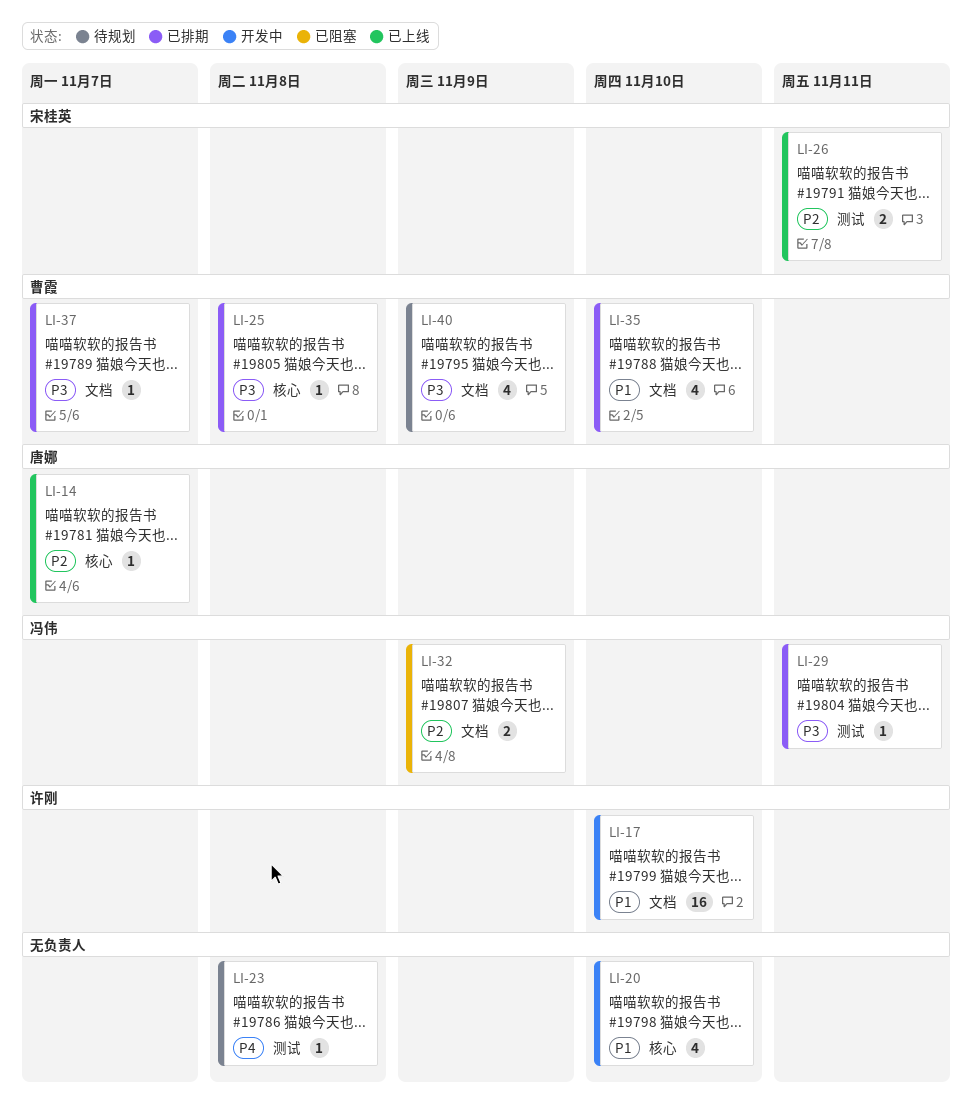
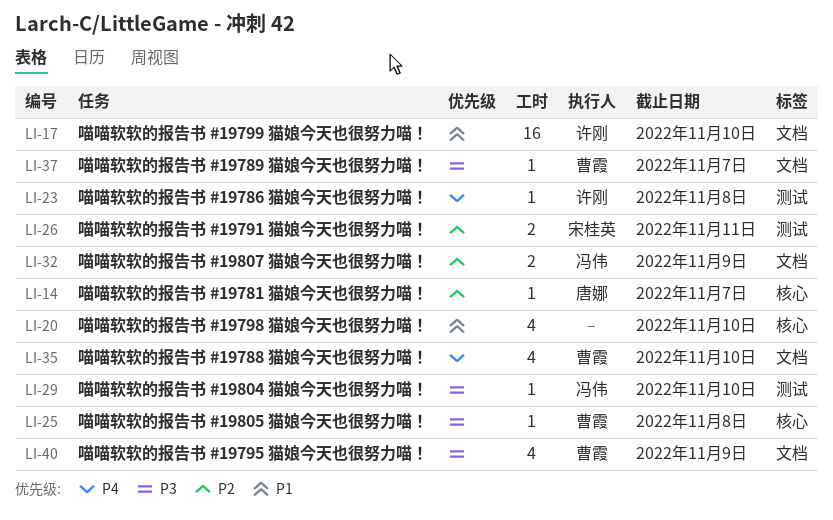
LI-23, owner: none -> 许刚
LI-29, due: Nov 11 -> Nov 10
LI-35, priority: P1 -> P4

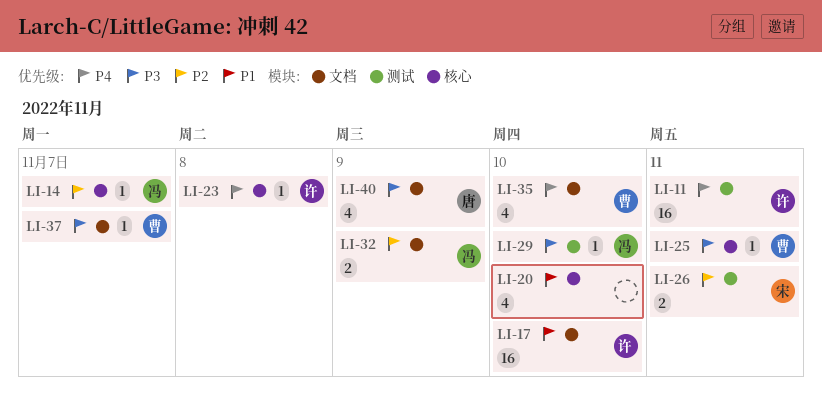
LI-11: none -> present
LI-14, owner: 唐娜 -> 冯伟
LI-23, label: 测试 -> 核心
LI-25, due: Nov 8 -> Nov 11
LI-40, owner: 曹霞 -> 唐娜

